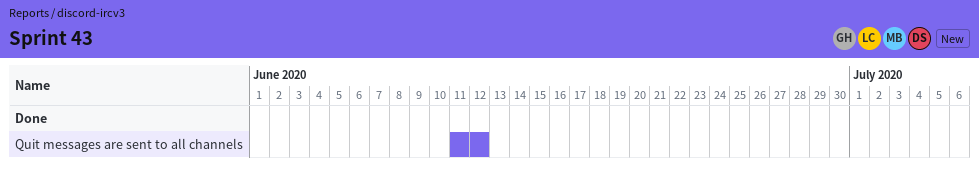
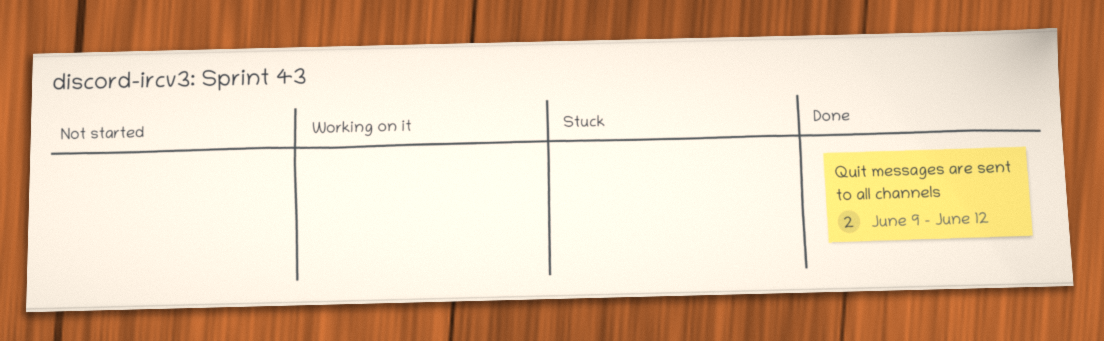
Quit messages are sent to all channels, start: Jun 11 -> Jun 9

